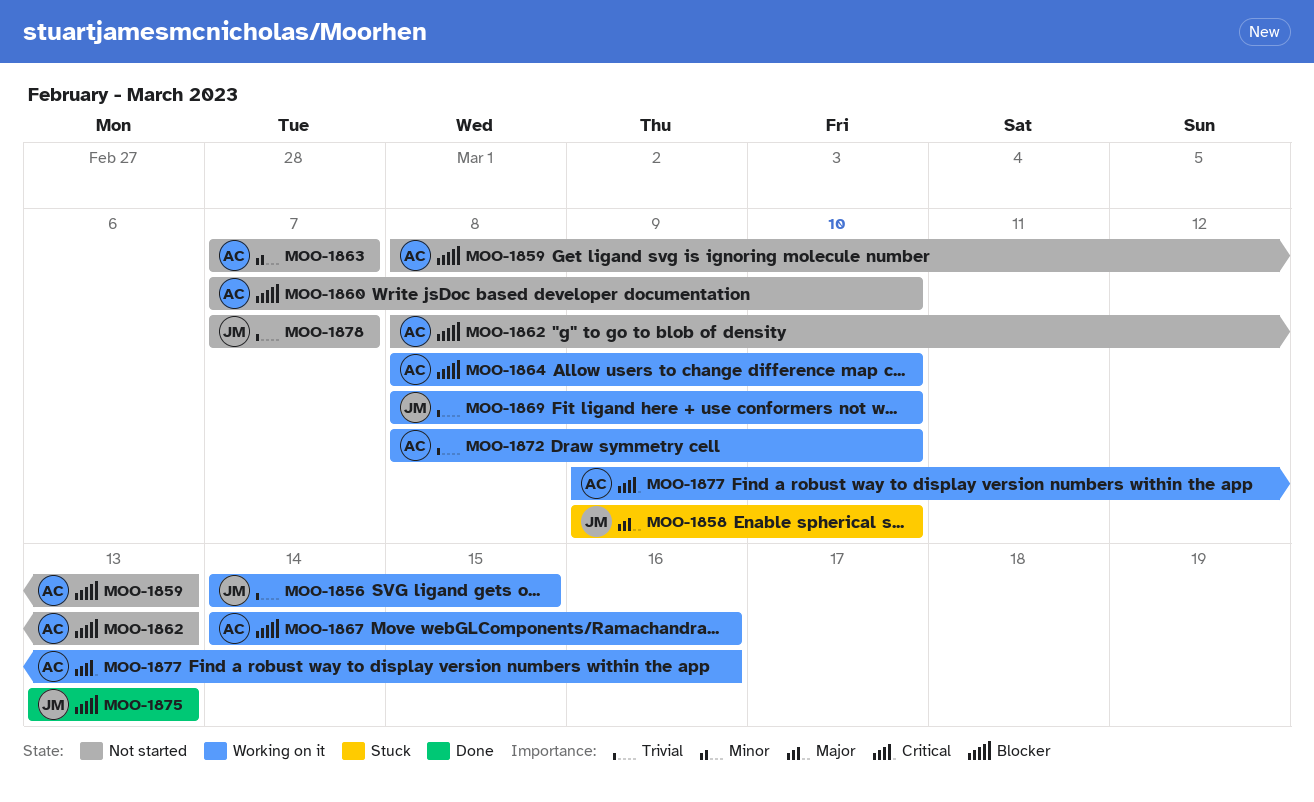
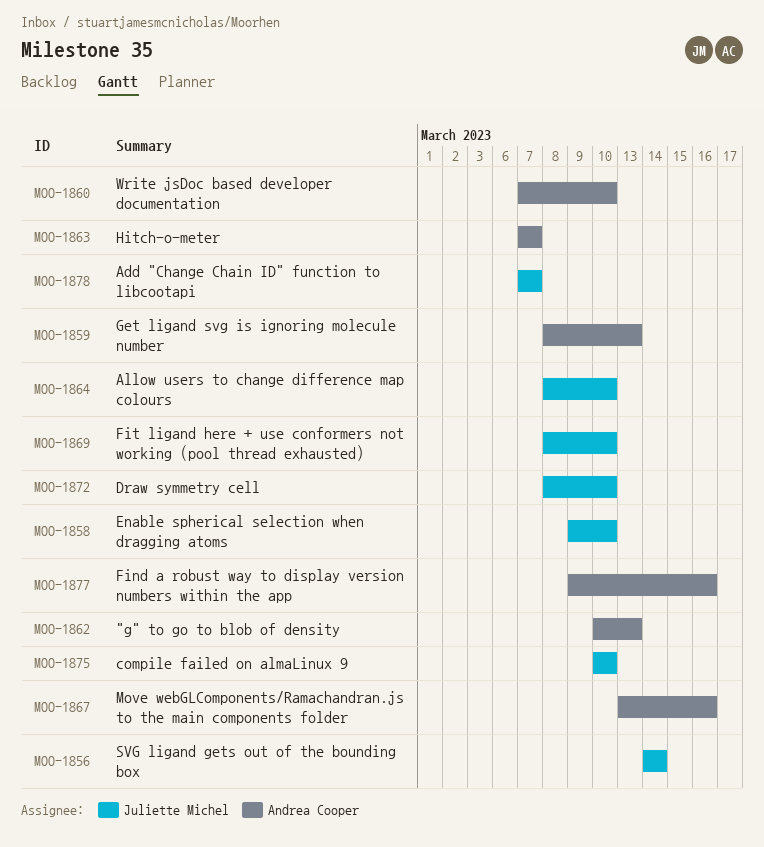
MOO-1856, due: Mar 15 -> Mar 14
MOO-1862, start: Mar 8 -> Mar 10
MOO-1864, owner: Andrea Cooper -> Juliette Michel
MOO-1867, start: Mar 14 -> Mar 13
MOO-1872, owner: Andrea Cooper -> Juliette Michel
MOO-1875, start: Mar 13 -> Mar 10
MOO-1875, due: Mar 13 -> Mar 10

